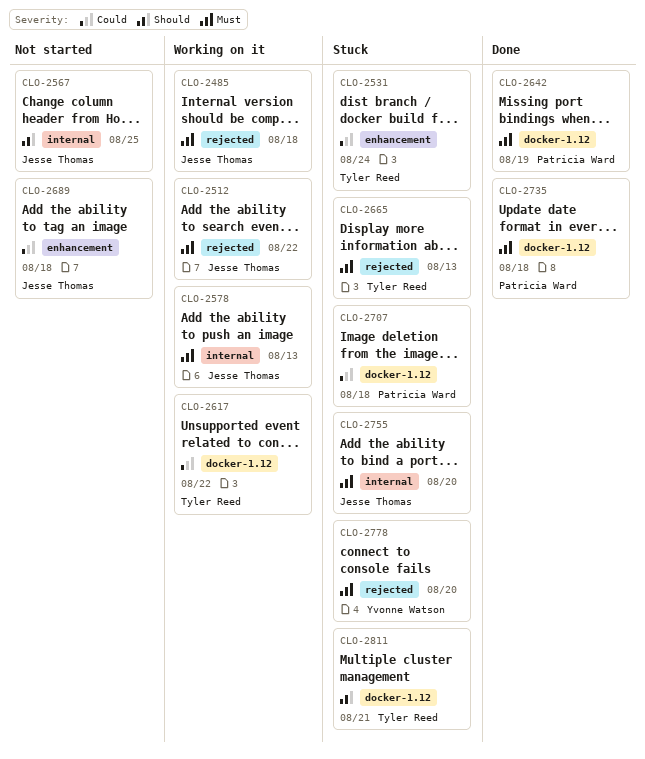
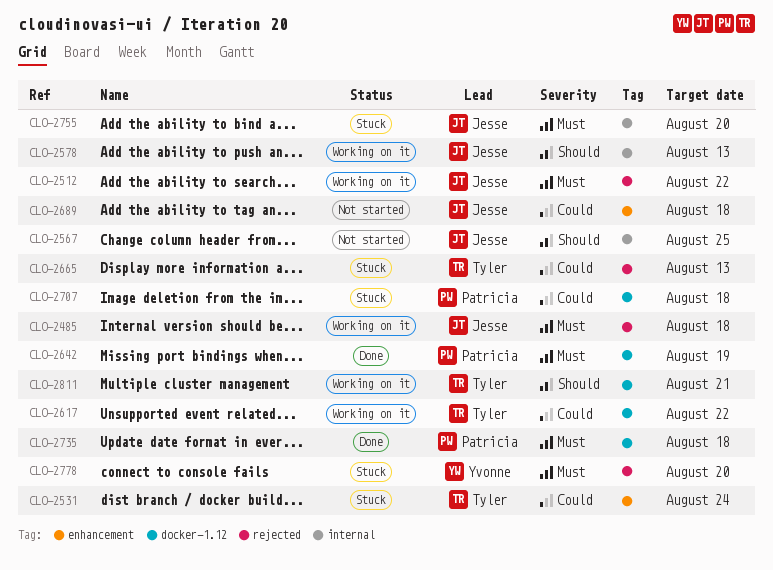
CLO-2578, priority: Must -> Should
CLO-2665, priority: Must -> Could
CLO-2811, status: Stuck -> Working on it

